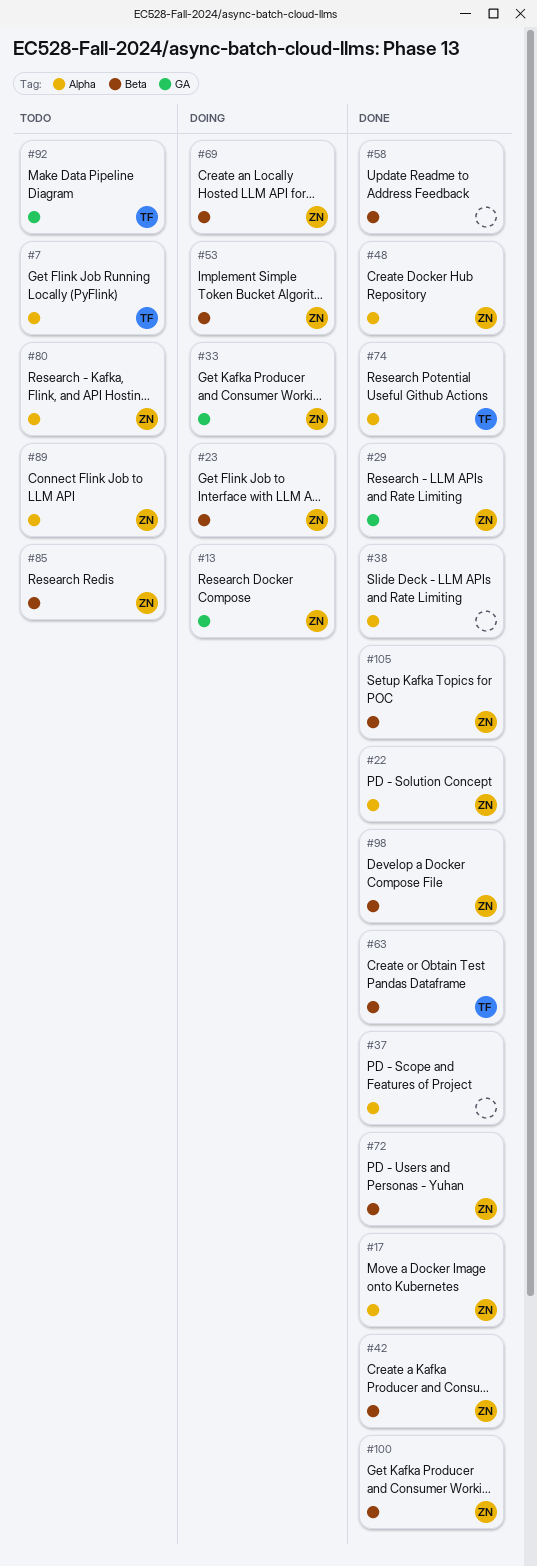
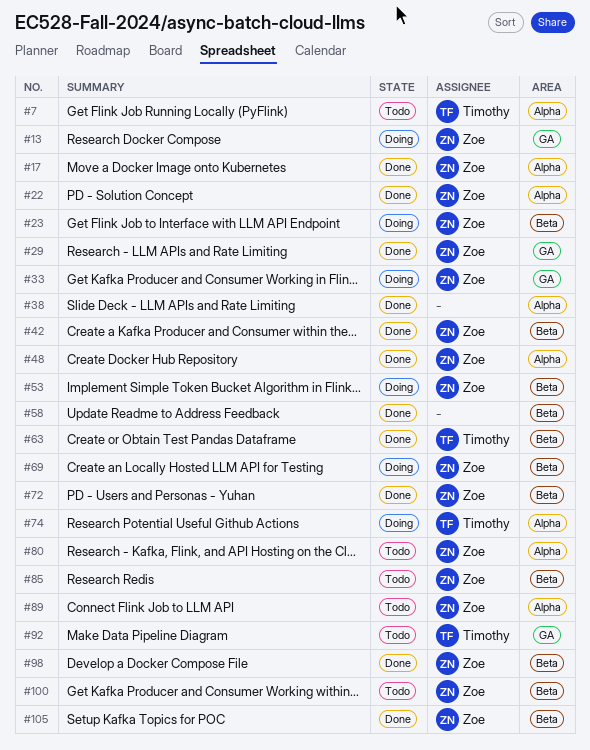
#37: present -> none
#74, status: Done -> Doing
#100, status: Done -> Todo

